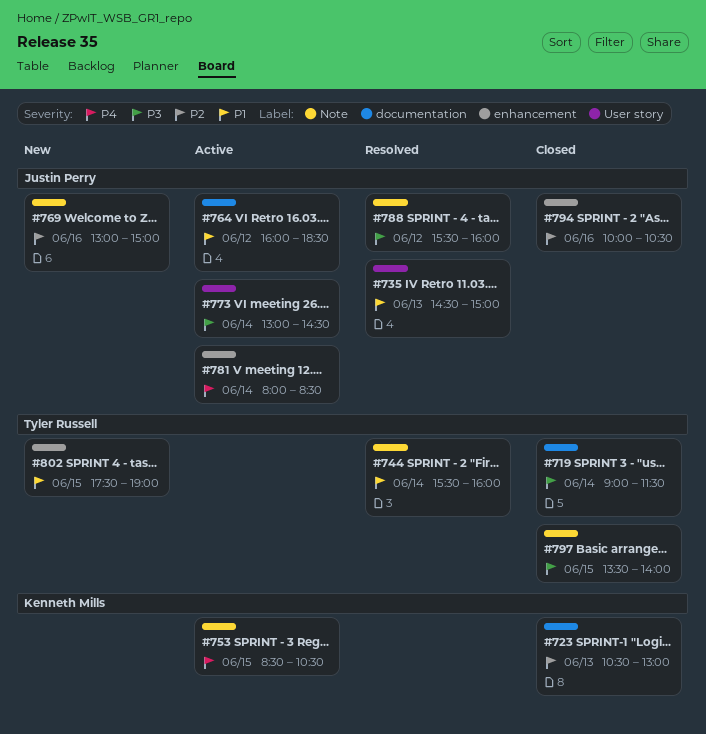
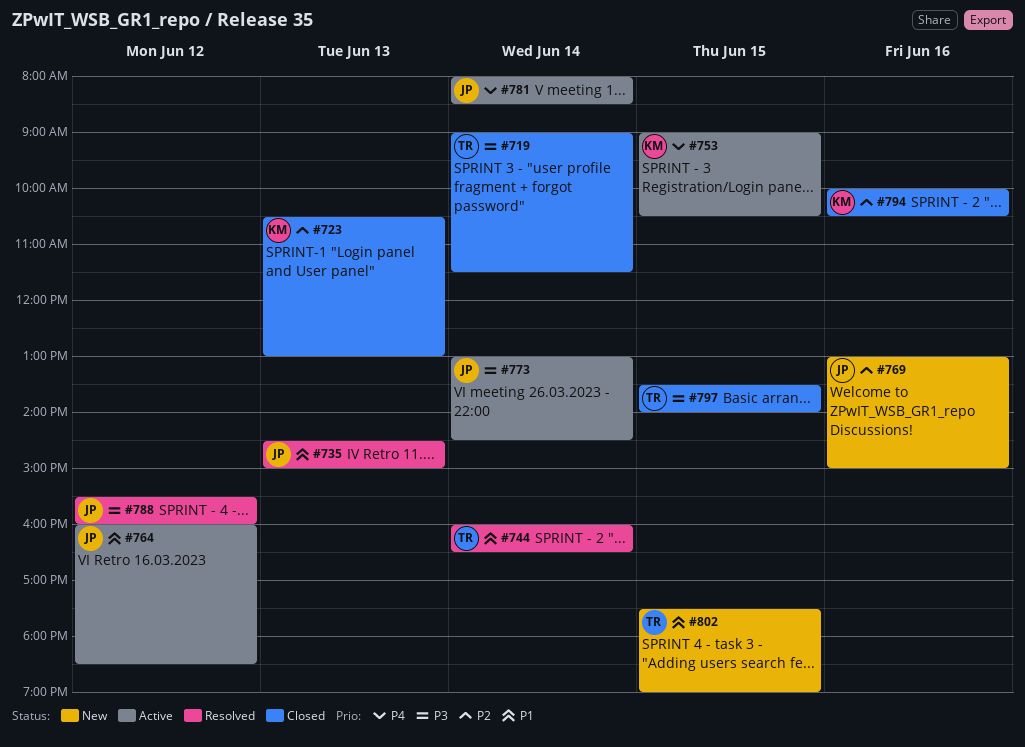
#744, begins: 15:30 -> 16:00
#744, ends: 16:00 -> 16:30
#753, begins: 08:30 -> 09:00
#794, owner: Justin Perry -> Kenneth Mills

